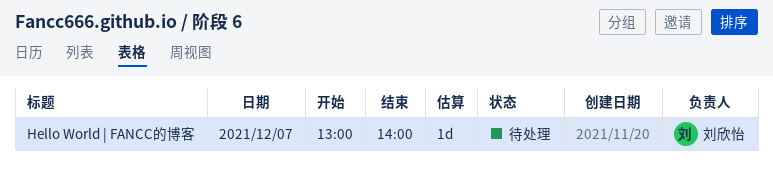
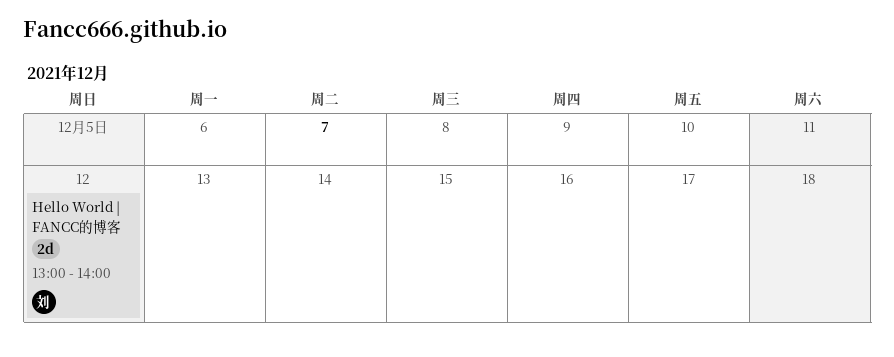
Hello World | FANCC的博客, estimate: 1d -> 2d
Hello World | FANCC的博客, day: Dec 7 -> Dec 12

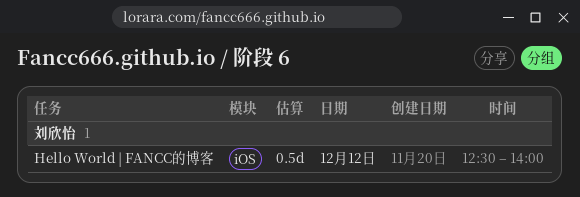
Hello World | FANCC的博客, estimate: 2d -> 0.5d
Hello World | FANCC的博客, begins: 13:00 -> 12:30

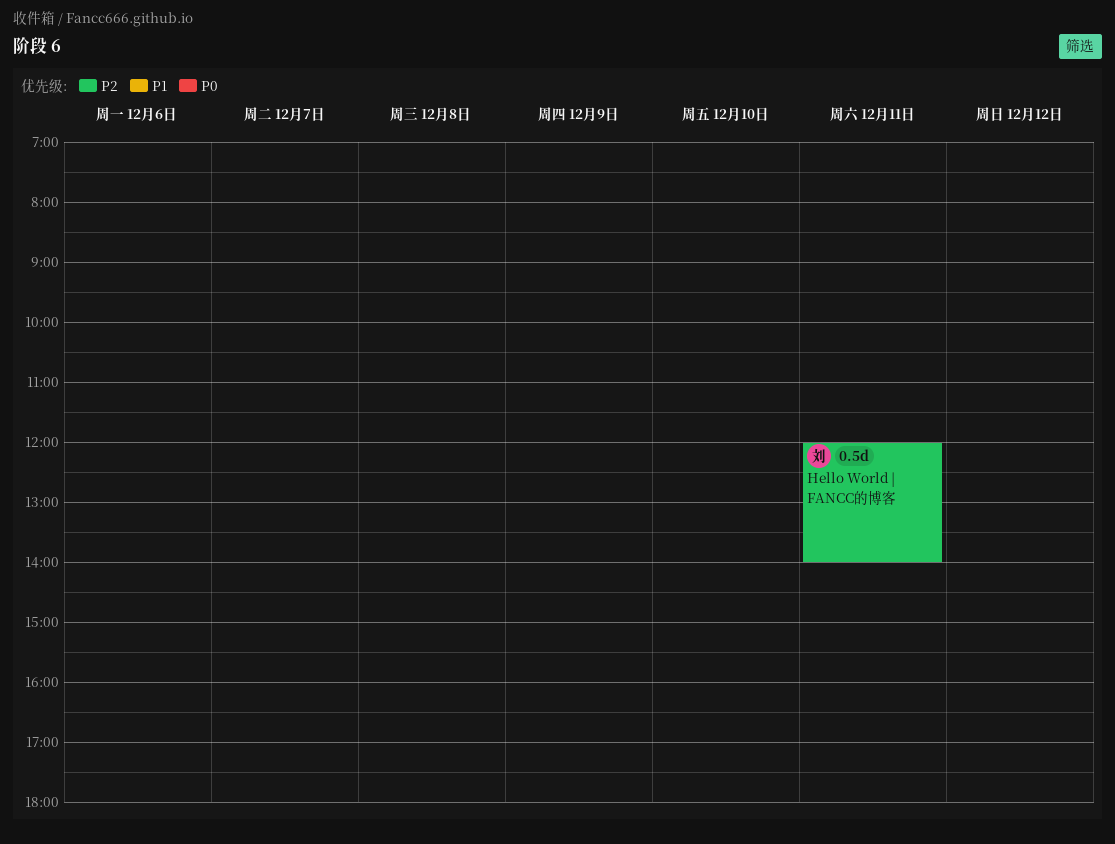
Hello World | FANCC的博客, day: Dec 12 -> Dec 11
Hello World | FANCC的博客, begins: 12:30 -> 12:00

